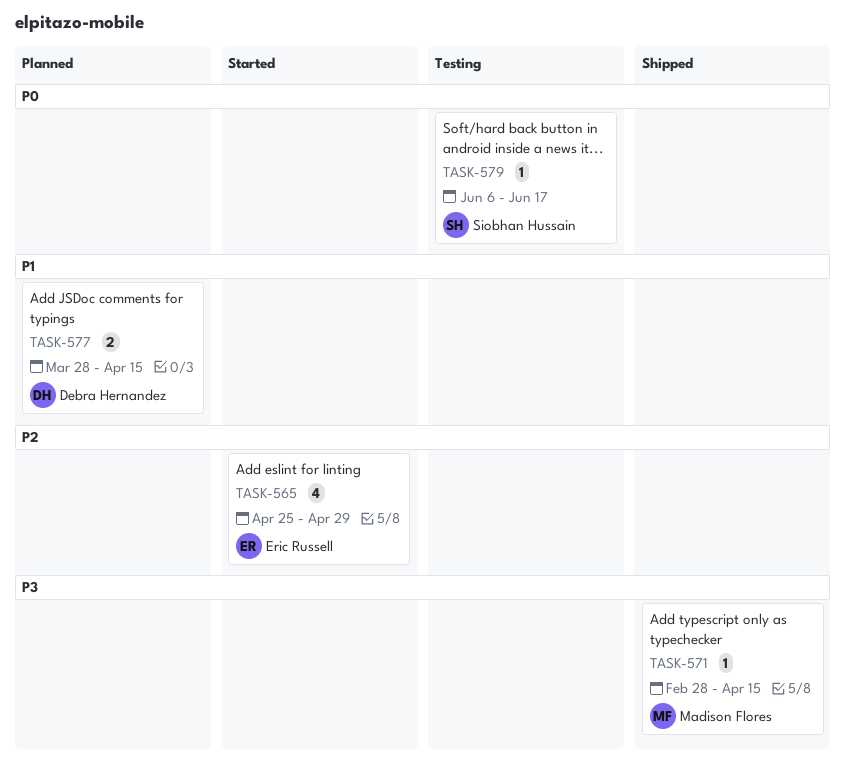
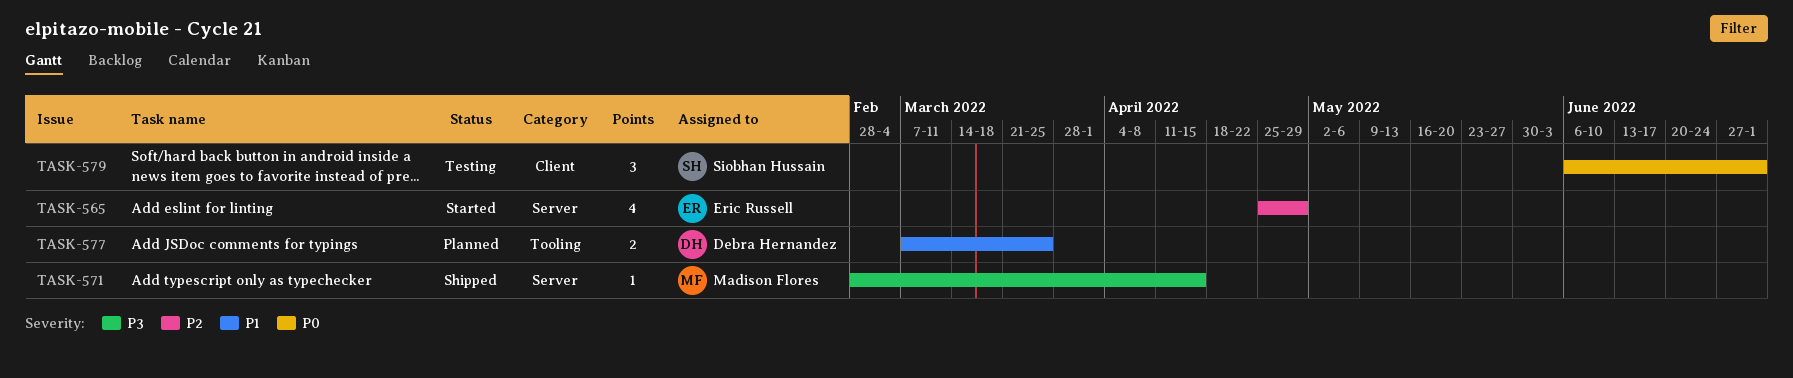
TASK-577, start: Mar 28 -> Mar 7
TASK-577, due: Apr 15 -> Mar 25
TASK-579, estimate: 1 -> 3
TASK-579, due: Jun 17 -> Jul 1

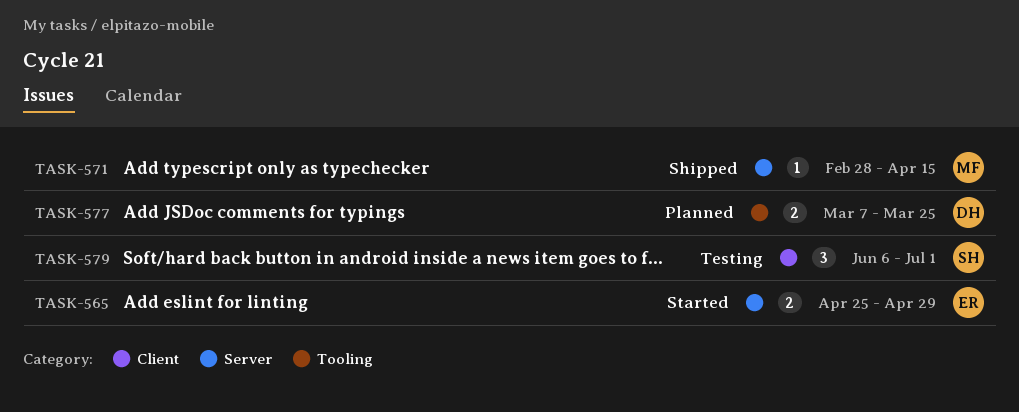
TASK-565, estimate: 4 -> 2

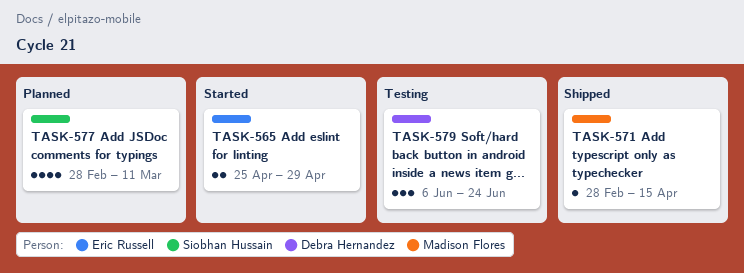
TASK-577, owner: Debra Hernandez -> Siobhan Hussain
TASK-577, estimate: 2 -> 4
TASK-577, start: Mar 7 -> Feb 28
TASK-577, due: Mar 25 -> Mar 11
TASK-579, owner: Siobhan Hussain -> Debra Hernandez
TASK-579, due: Jul 1 -> Jun 24

